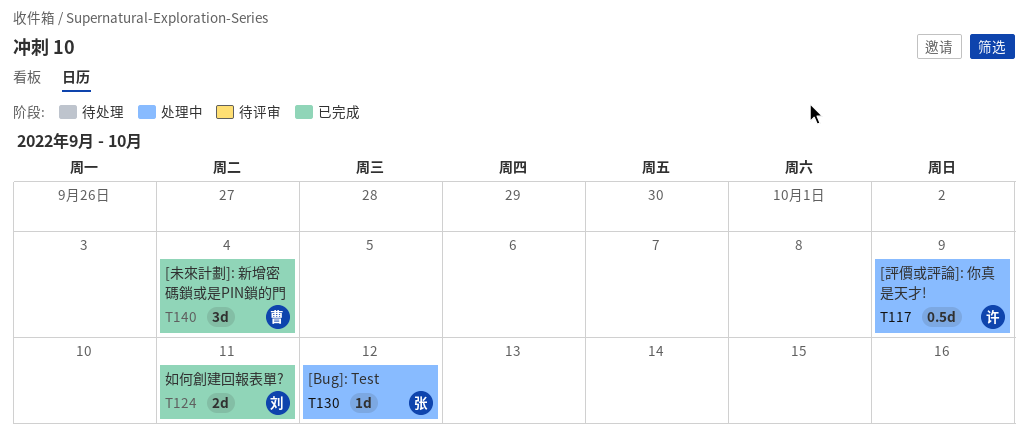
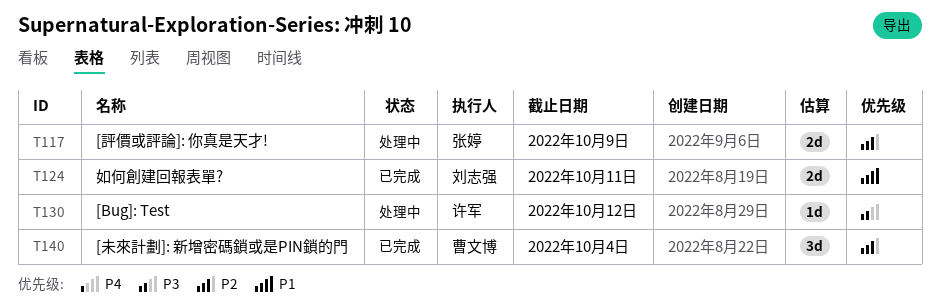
T117, owner: 许军 -> 张婷
T117, estimate: 0.5d -> 2d
T130, owner: 张婷 -> 许军

